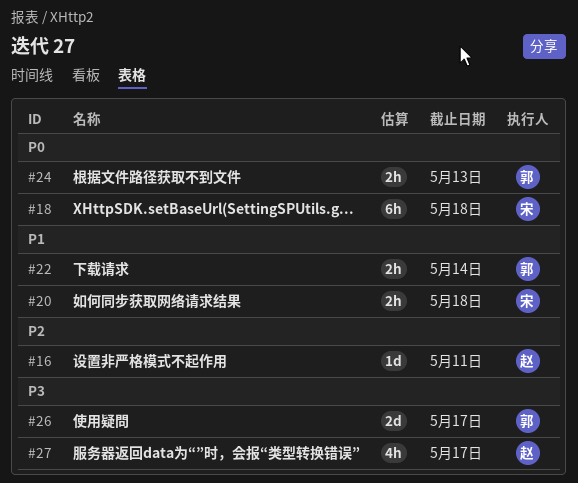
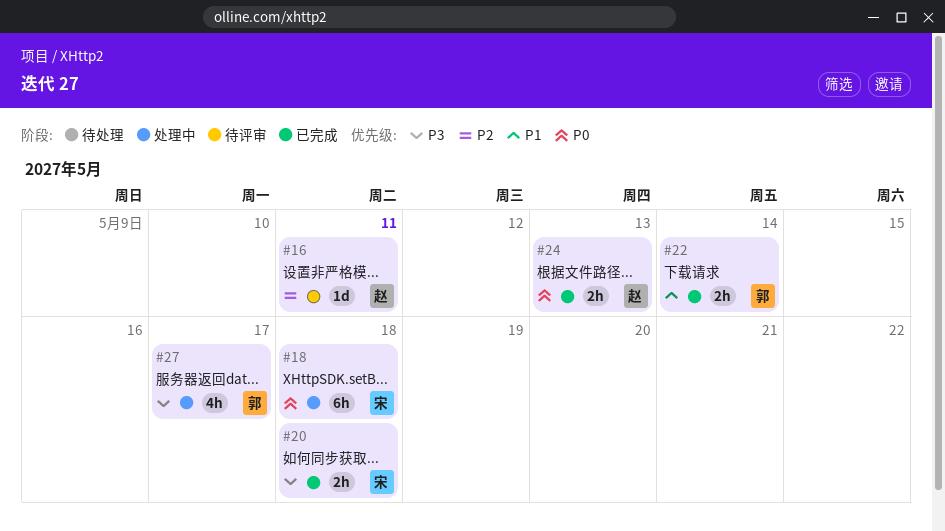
#20, priority: P1 -> P3
#24, owner: 郭 -> 赵
#26: present -> none
#27, owner: 赵 -> 郭

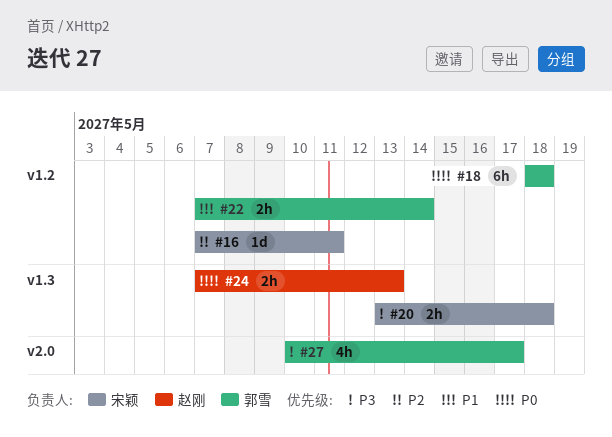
#16, owner: 赵刚 -> 宋颖
#18, owner: 宋颖 -> 郭雪

